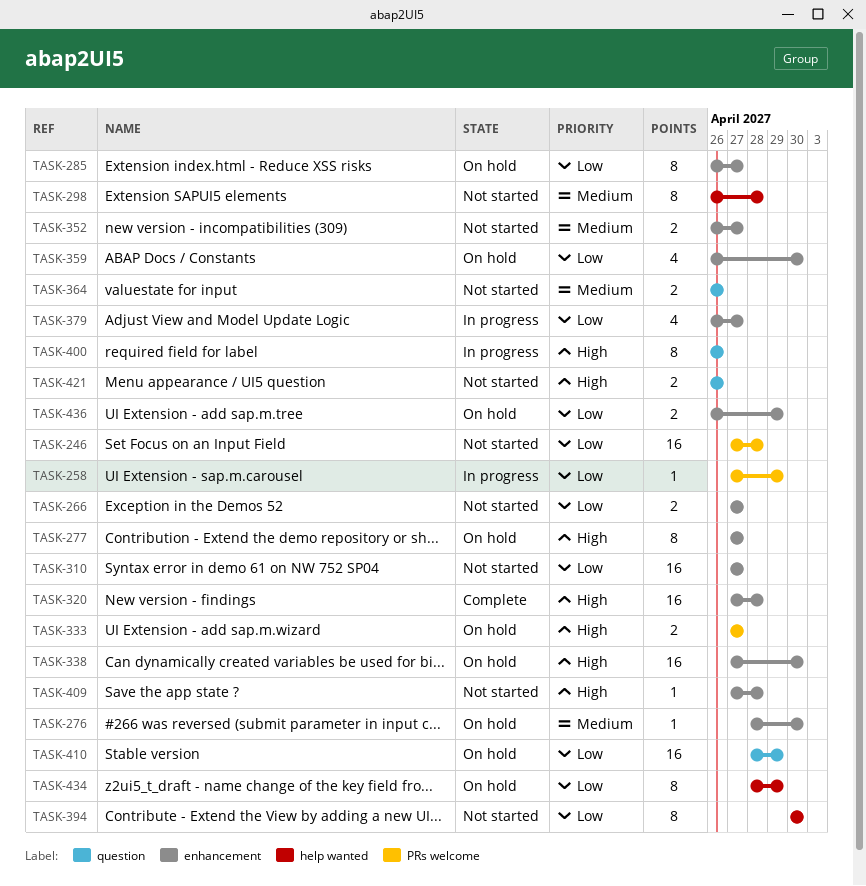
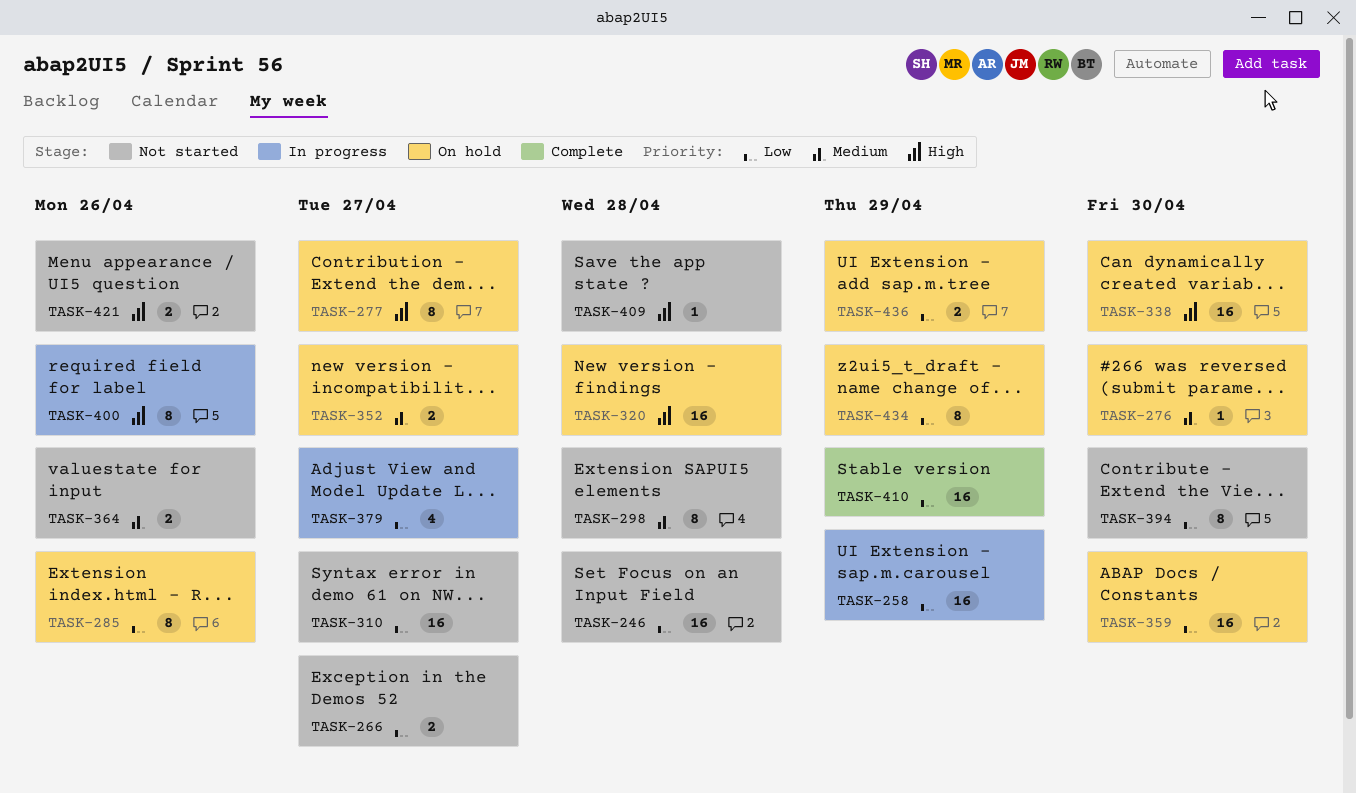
TASK-258, estimate: 1 -> 16
TASK-285, due: Apr 27 -> Apr 26
TASK-320, status: Complete -> On hold
TASK-333: present -> none
TASK-352, status: Not started -> On hold
TASK-359, estimate: 4 -> 16
TASK-410, status: On hold -> Complete

